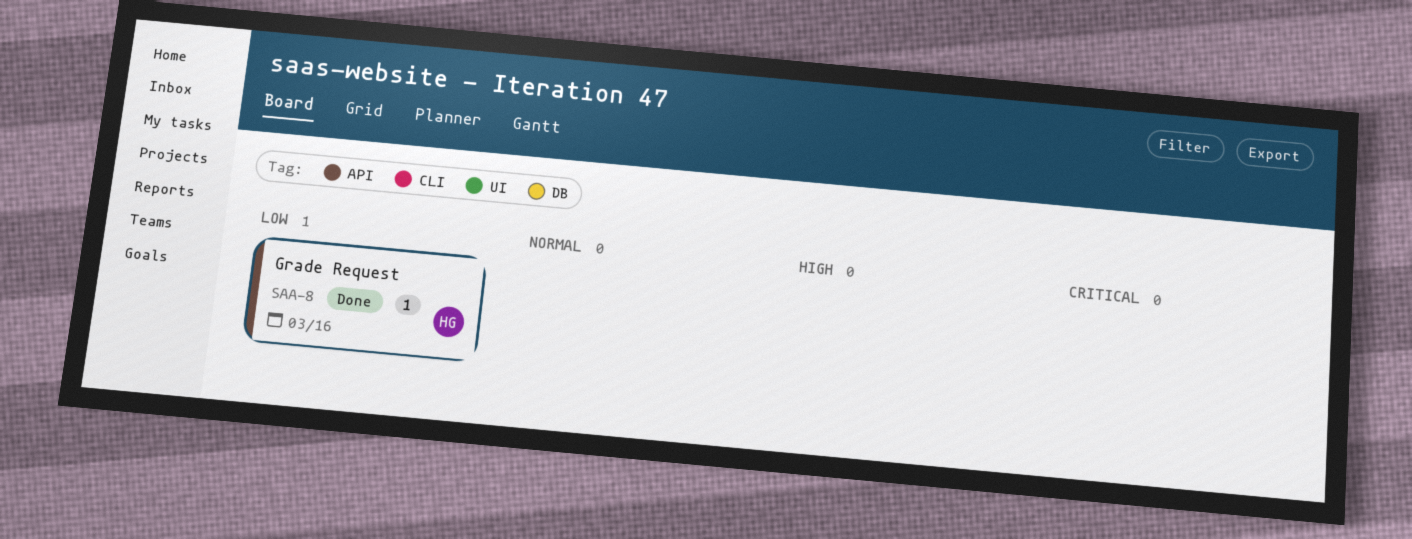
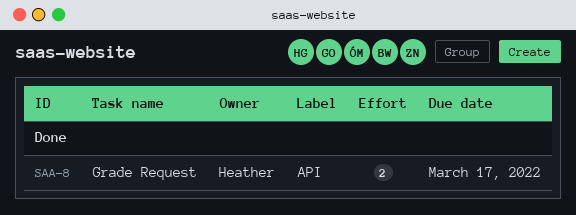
SAA-8, estimate: 1 -> 2
SAA-8, due: Mar 16 -> Mar 17

